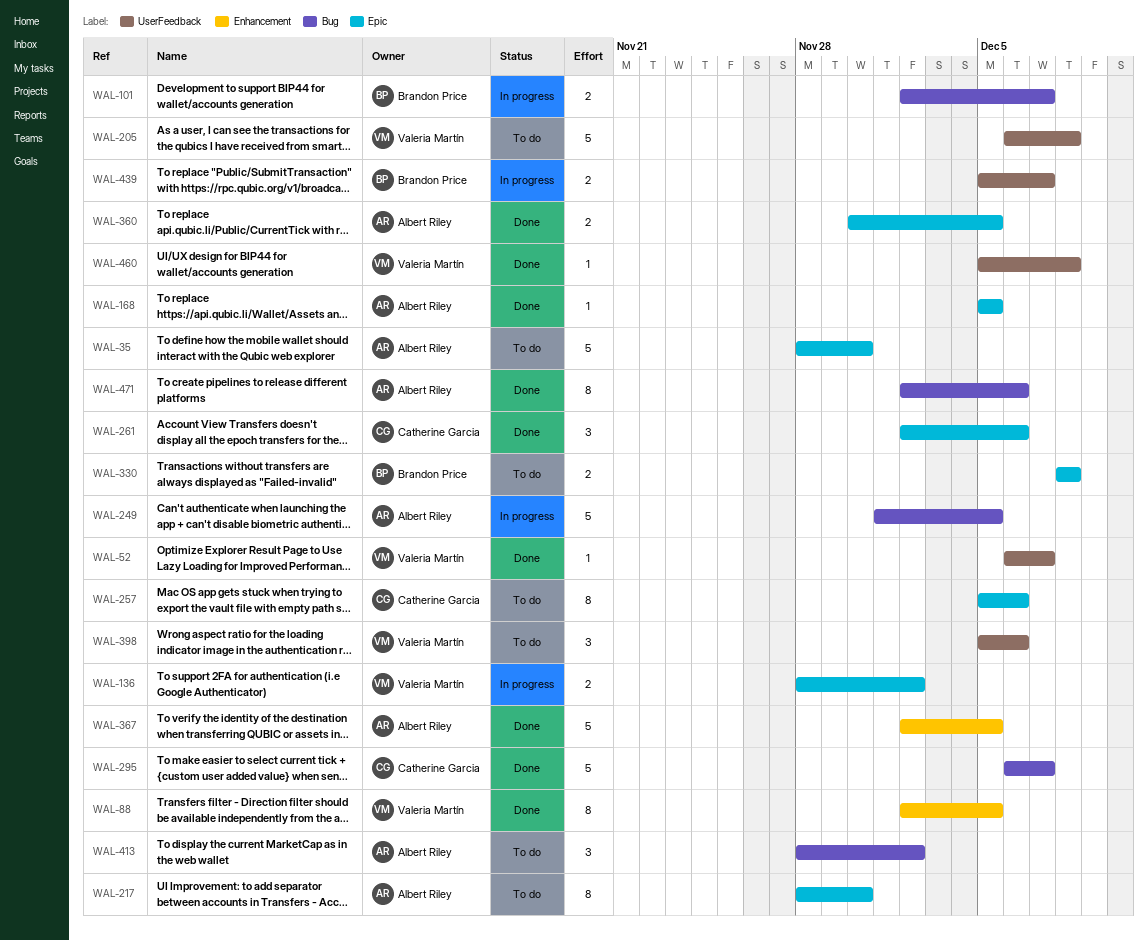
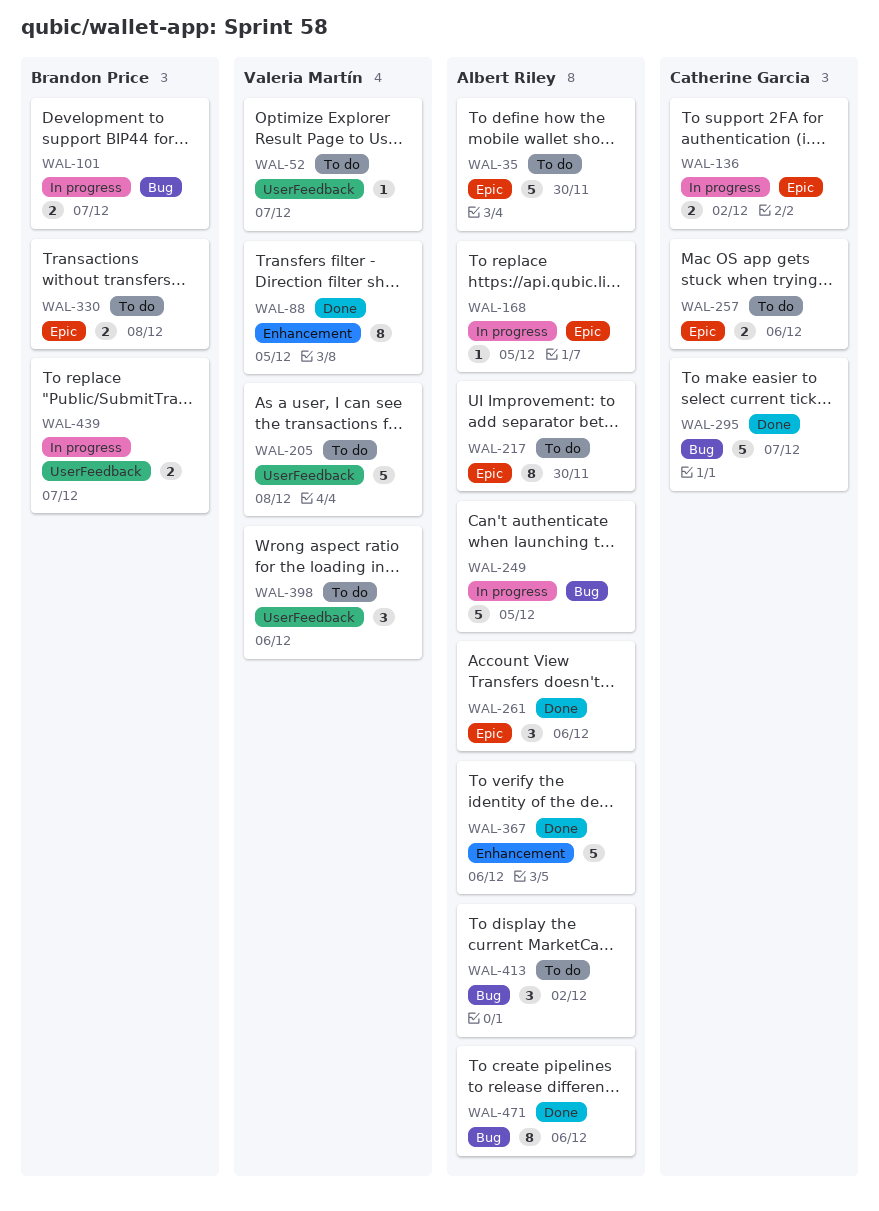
WAL-52, status: Done -> To do
WAL-136, owner: Valeria Martín -> Catherine Garcia
WAL-168, status: Done -> In progress
WAL-257, estimate: 8 -> 2
WAL-261, owner: Catherine Garcia -> Albert Riley
WAL-360: present -> none
WAL-367, due: Dec 5 -> Dec 6
WAL-460: present -> none

